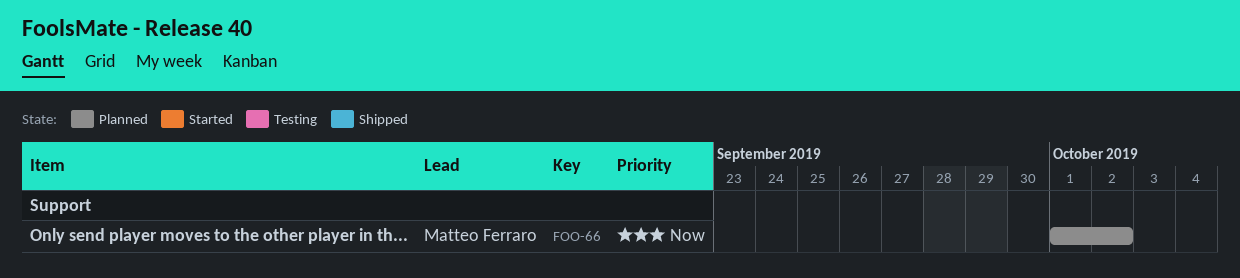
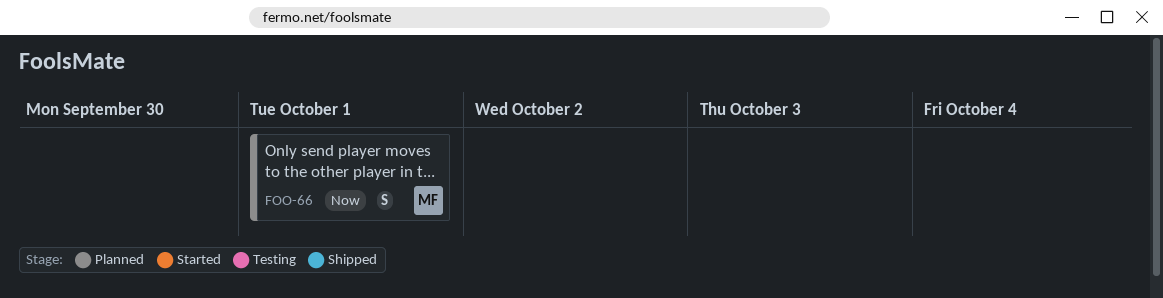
FOO-66, due: Oct 2 -> Oct 1

